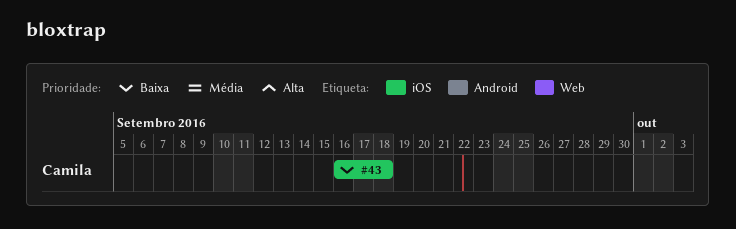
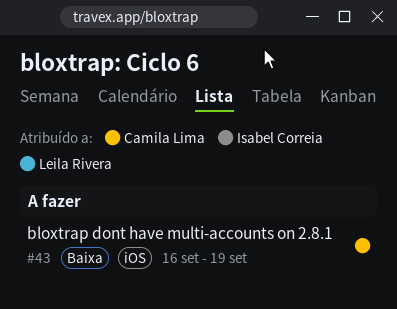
#43, due: Sep 18 -> Sep 19

